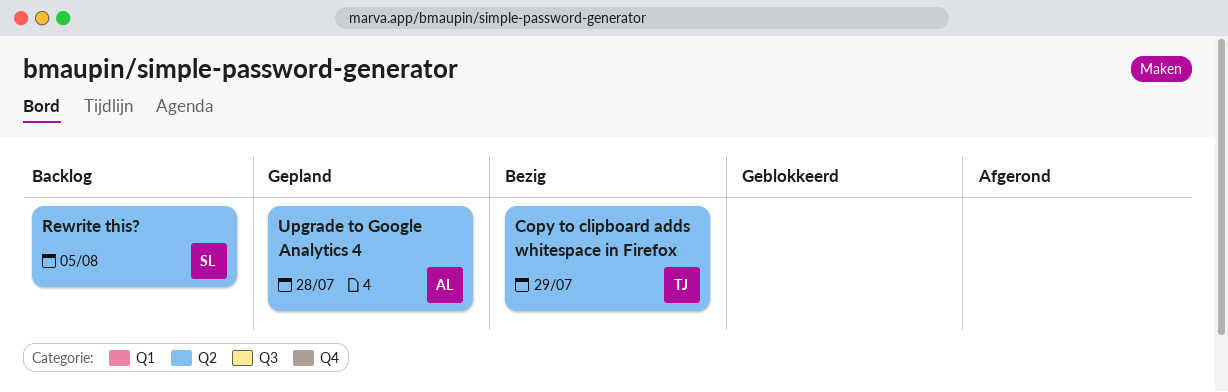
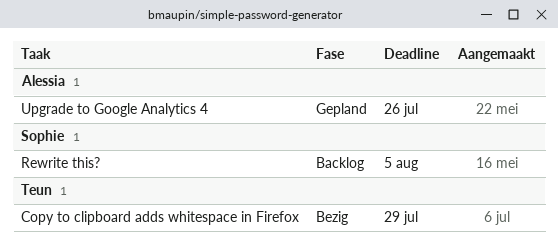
Upgrade to Google Analytics 4, due: Jul 28 -> Jul 26

